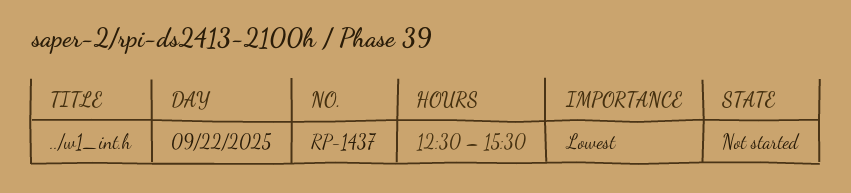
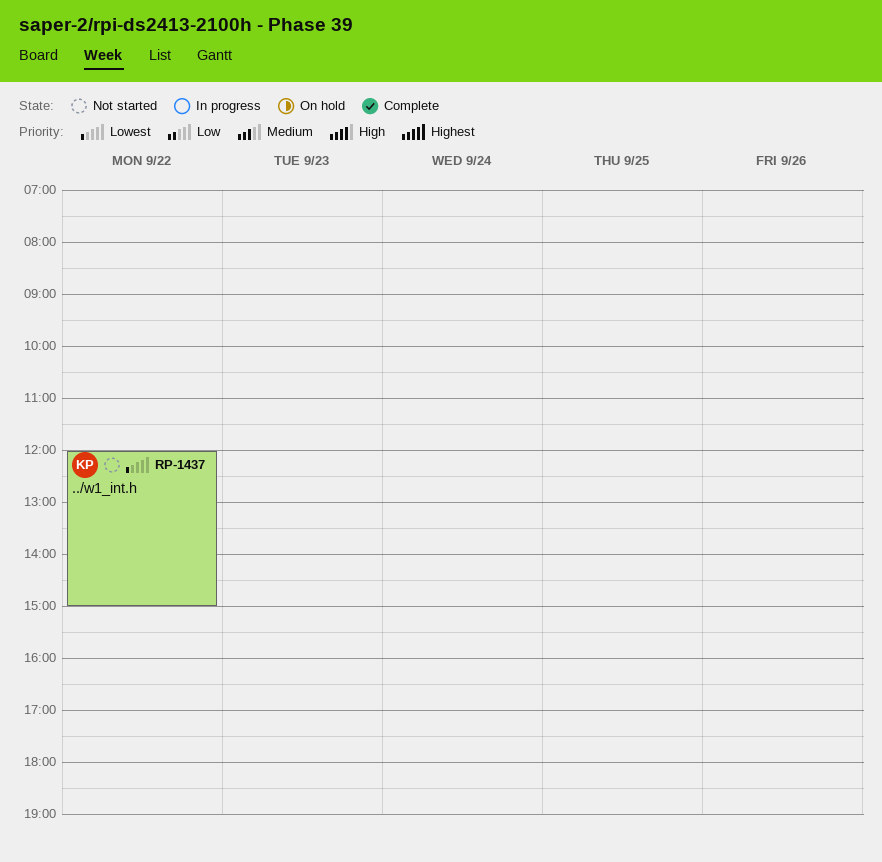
RP-1437, begins: 12:30 -> 12:00
RP-1437, ends: 15:30 -> 15:00

